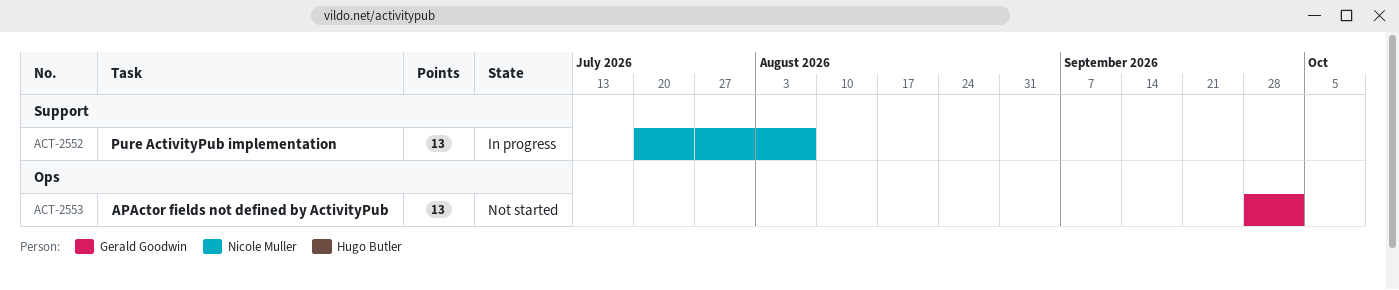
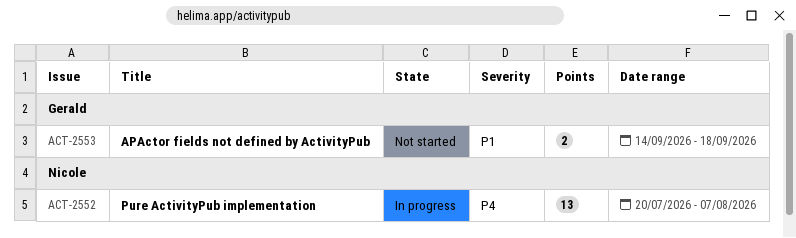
ACT-2553, estimate: 13 -> 2
ACT-2553, start: Sep 28 -> Sep 14
ACT-2553, due: Oct 2 -> Sep 18

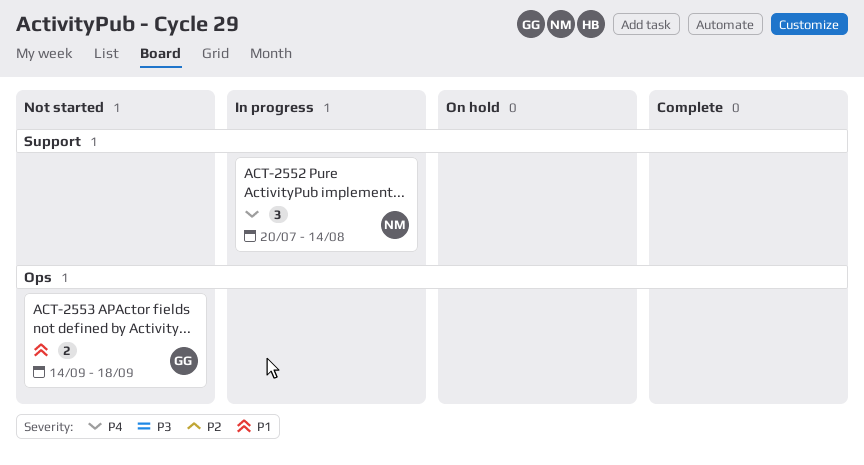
ACT-2552, estimate: 13 -> 3
ACT-2552, due: Aug 7 -> Aug 14

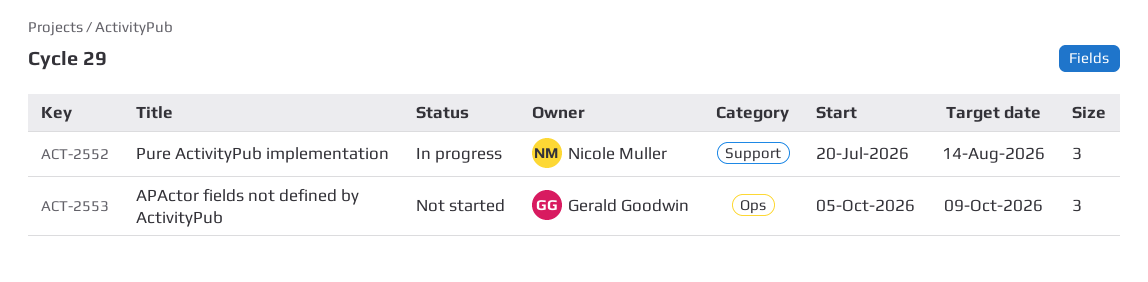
ACT-2553, estimate: 2 -> 3
ACT-2553, start: Sep 14 -> Oct 5
ACT-2553, due: Sep 18 -> Oct 9

